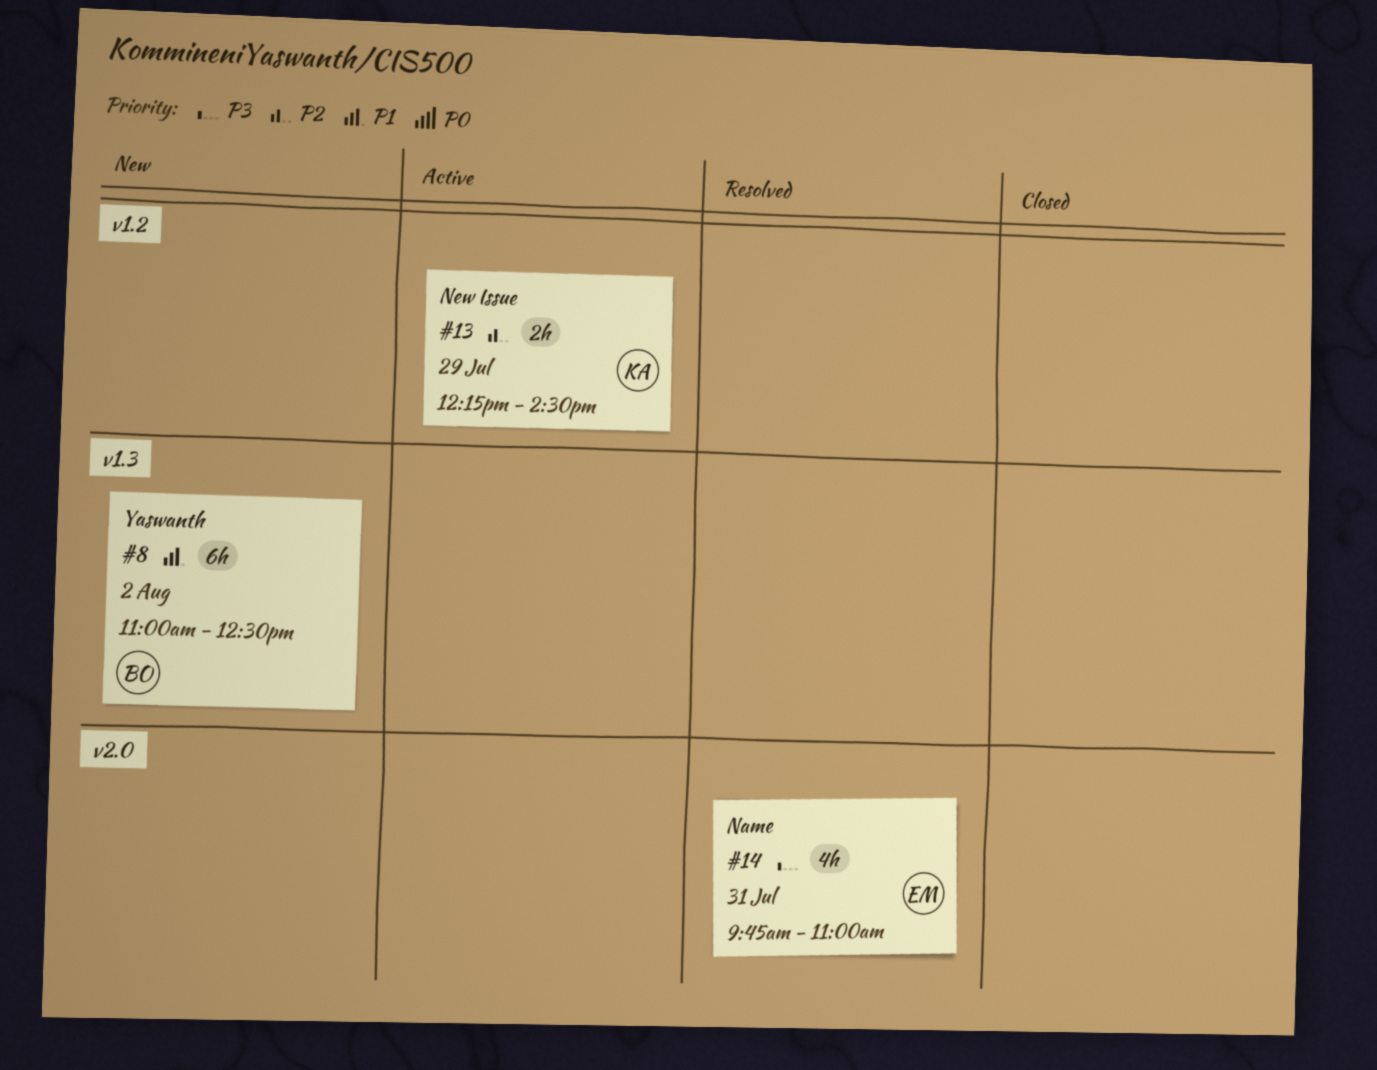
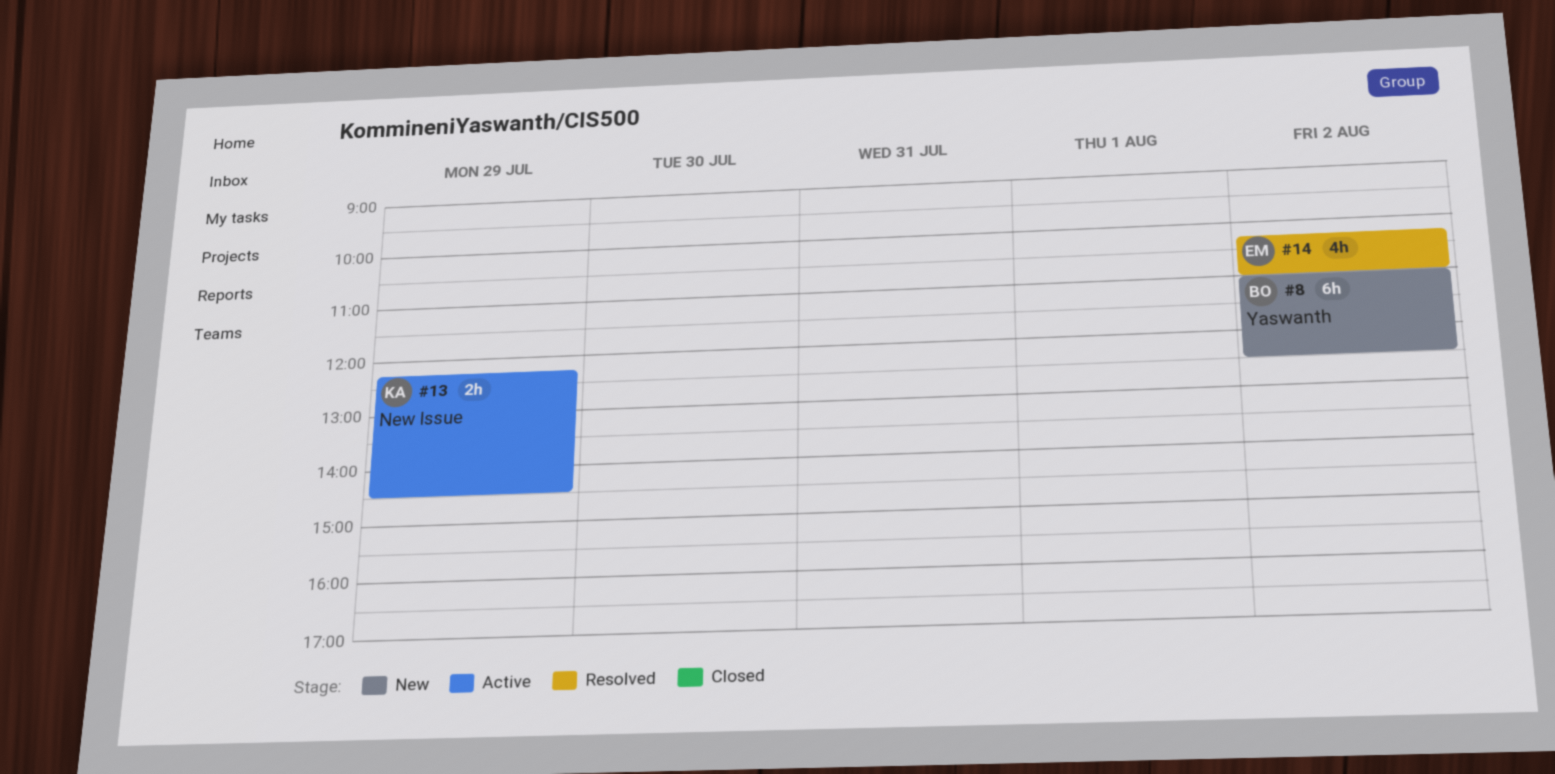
#14, day: Jul 31 -> Aug 2
#14, begins: 09:45 -> 10:15

